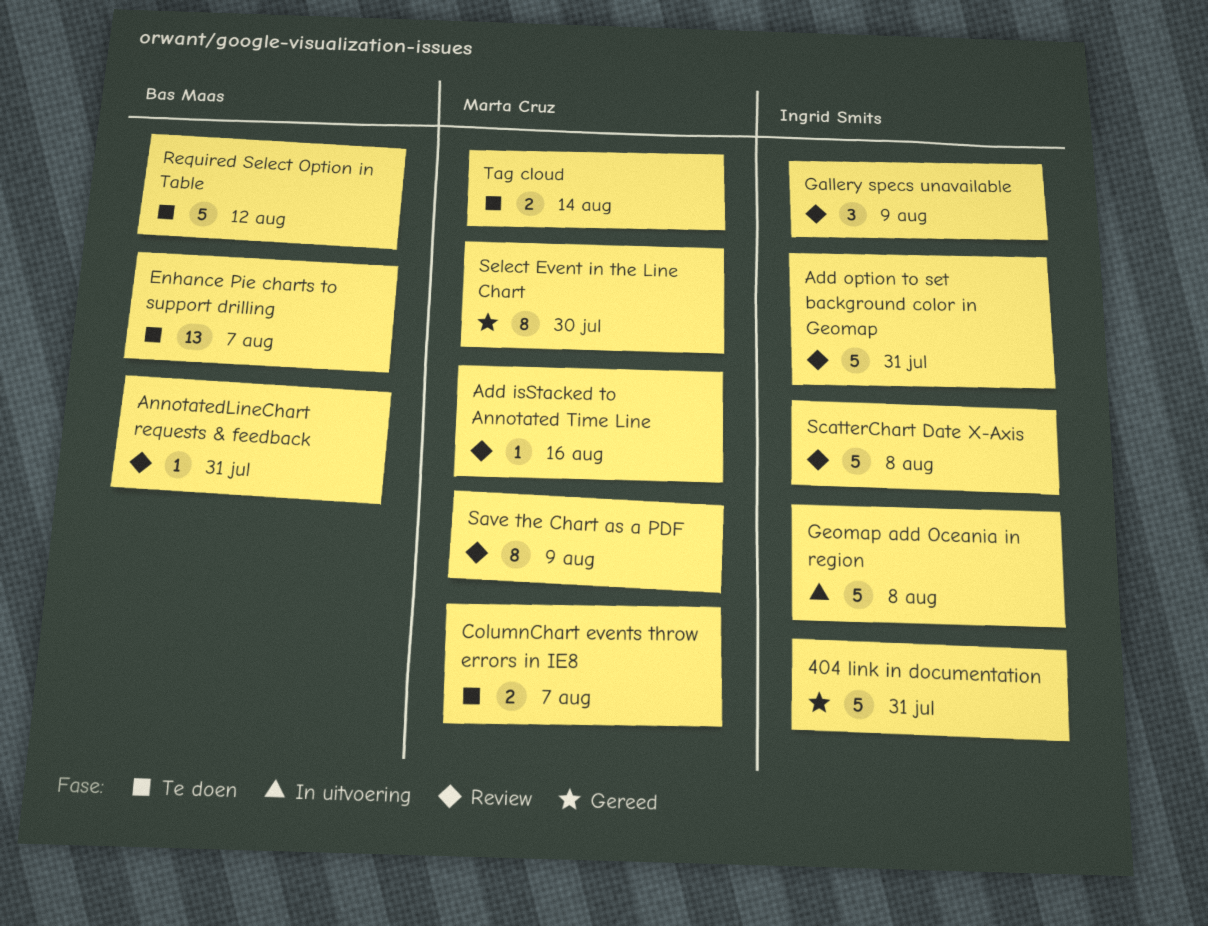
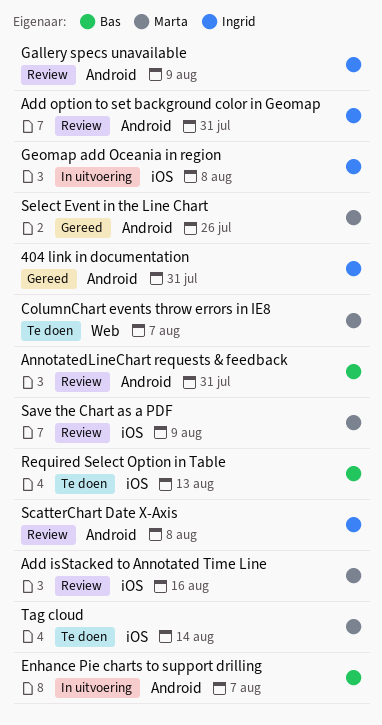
Enhance Pie charts to support drilling, status: Te doen -> In uitvoering
Required Select Option in Table, due: Aug 12 -> Aug 13
Select Event in the Line Chart, due: Jul 30 -> Jul 26

